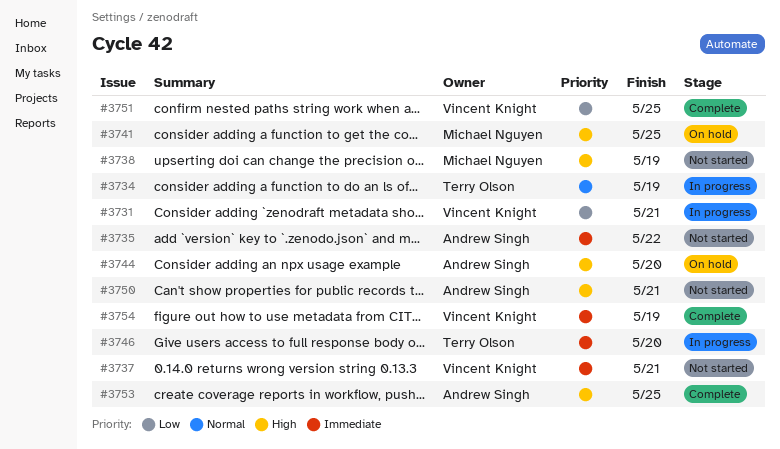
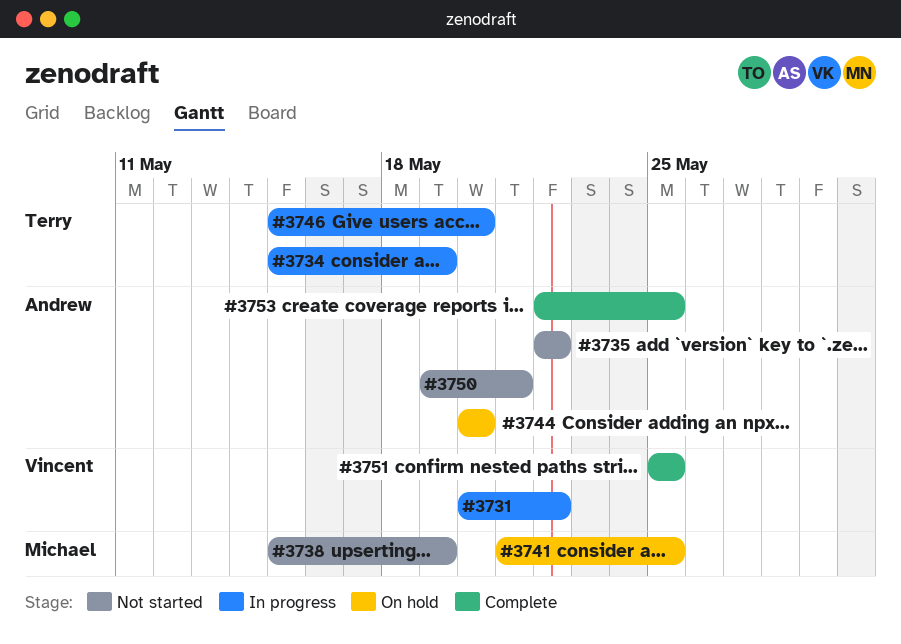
#3731, due: May 21 -> May 22
#3737: present -> none
#3754: present -> none

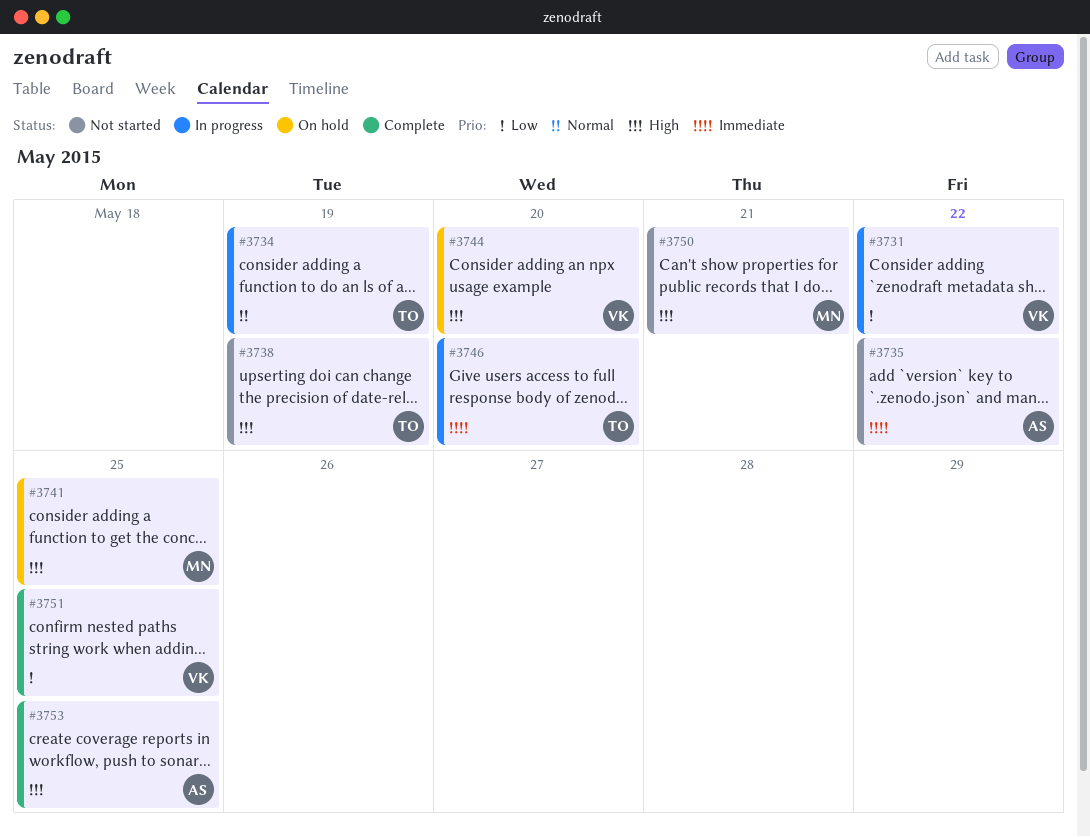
#3738, owner: Michael -> Terry
#3744, owner: Andrew -> Vincent
#3750, owner: Andrew -> Michael

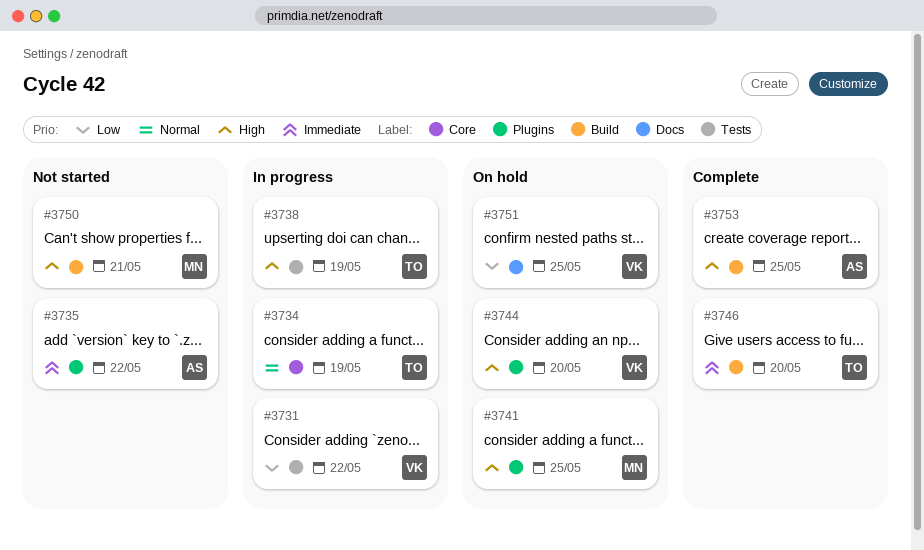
#3738, status: Not started -> In progress
#3746, status: In progress -> Complete
#3751, status: Complete -> On hold

